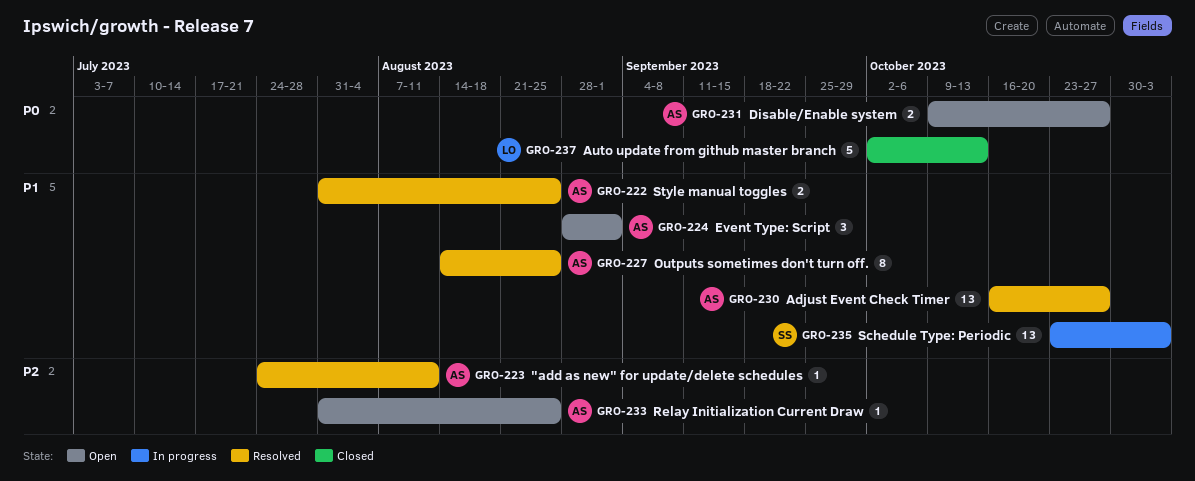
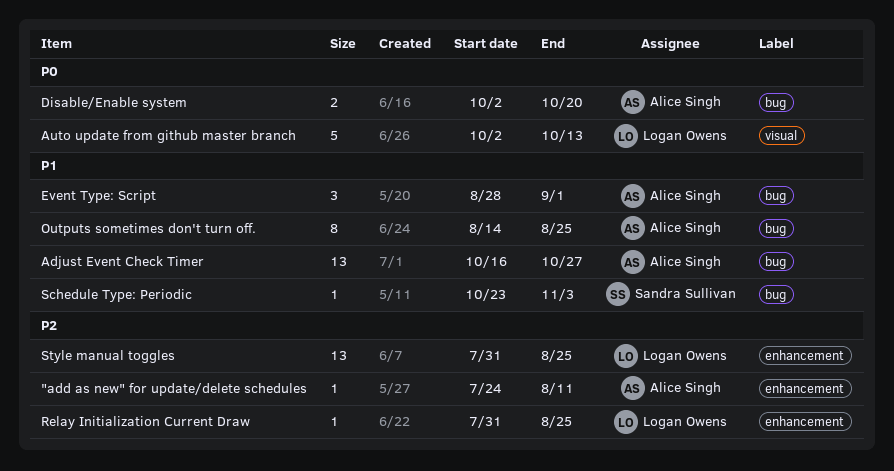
Disable/Enable system, start: Oct 9 -> Oct 2
Disable/Enable system, due: Oct 27 -> Oct 20
Relay Initialization Current Draw, owner: Alice Singh -> Logan Owens
Schedule Type: Periodic, estimate: 13 -> 1
Style manual toggles, owner: Alice Singh -> Logan Owens
Style manual toggles, priority: P1 -> P2
Style manual toggles, estimate: 2 -> 13

